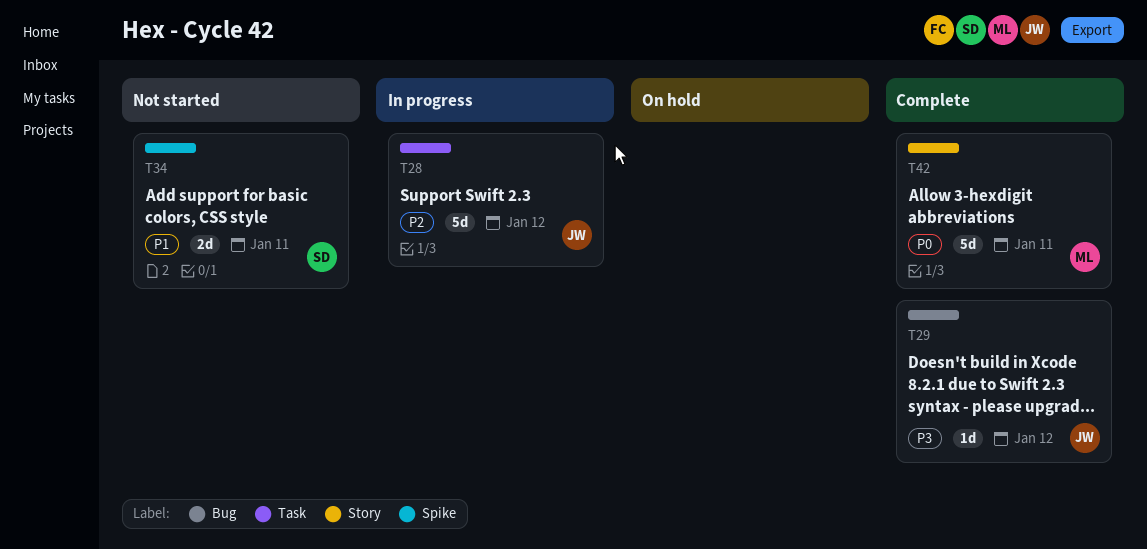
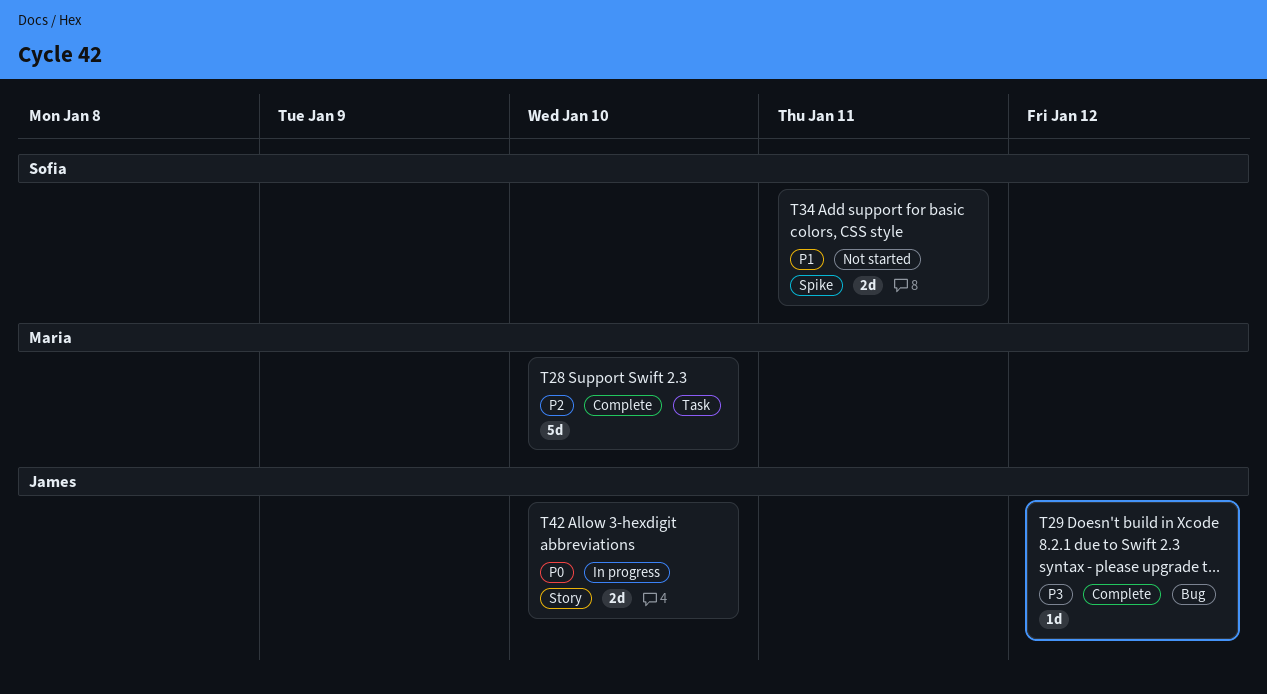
T28, status: In progress -> Complete
T28, owner: James -> Maria
T28, due: Jan 12 -> Jan 10
T42, status: Complete -> In progress
T42, owner: Maria -> James
T42, estimate: 5d -> 2d
T42, due: Jan 11 -> Jan 10

